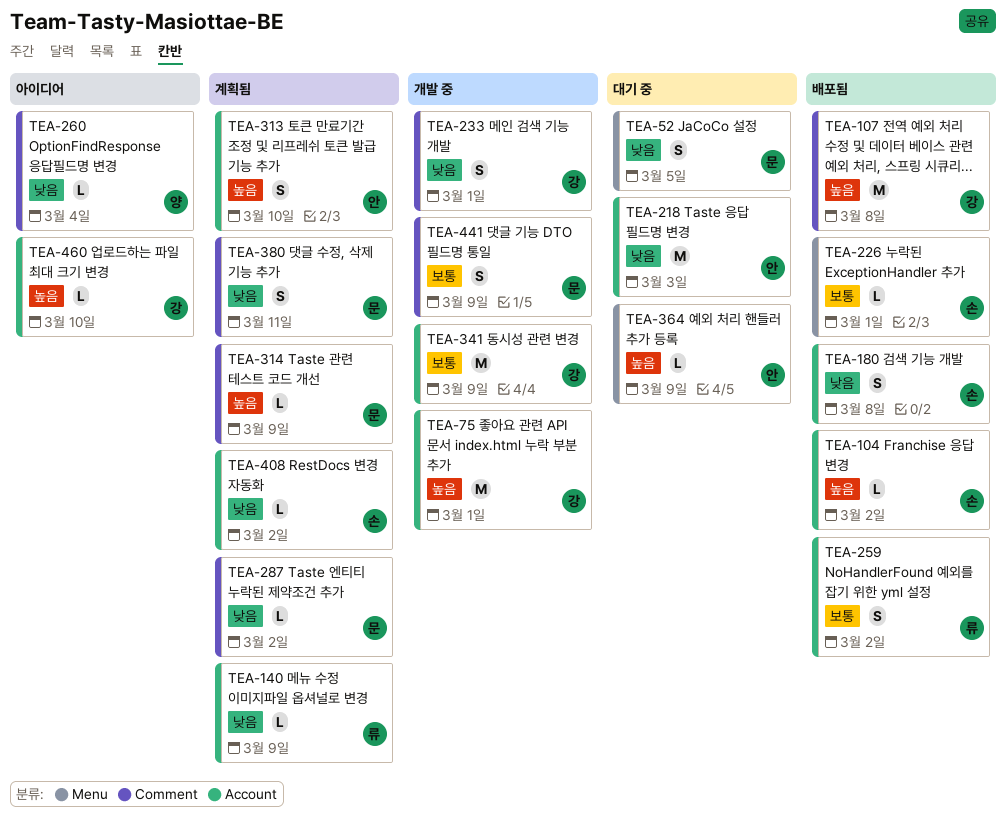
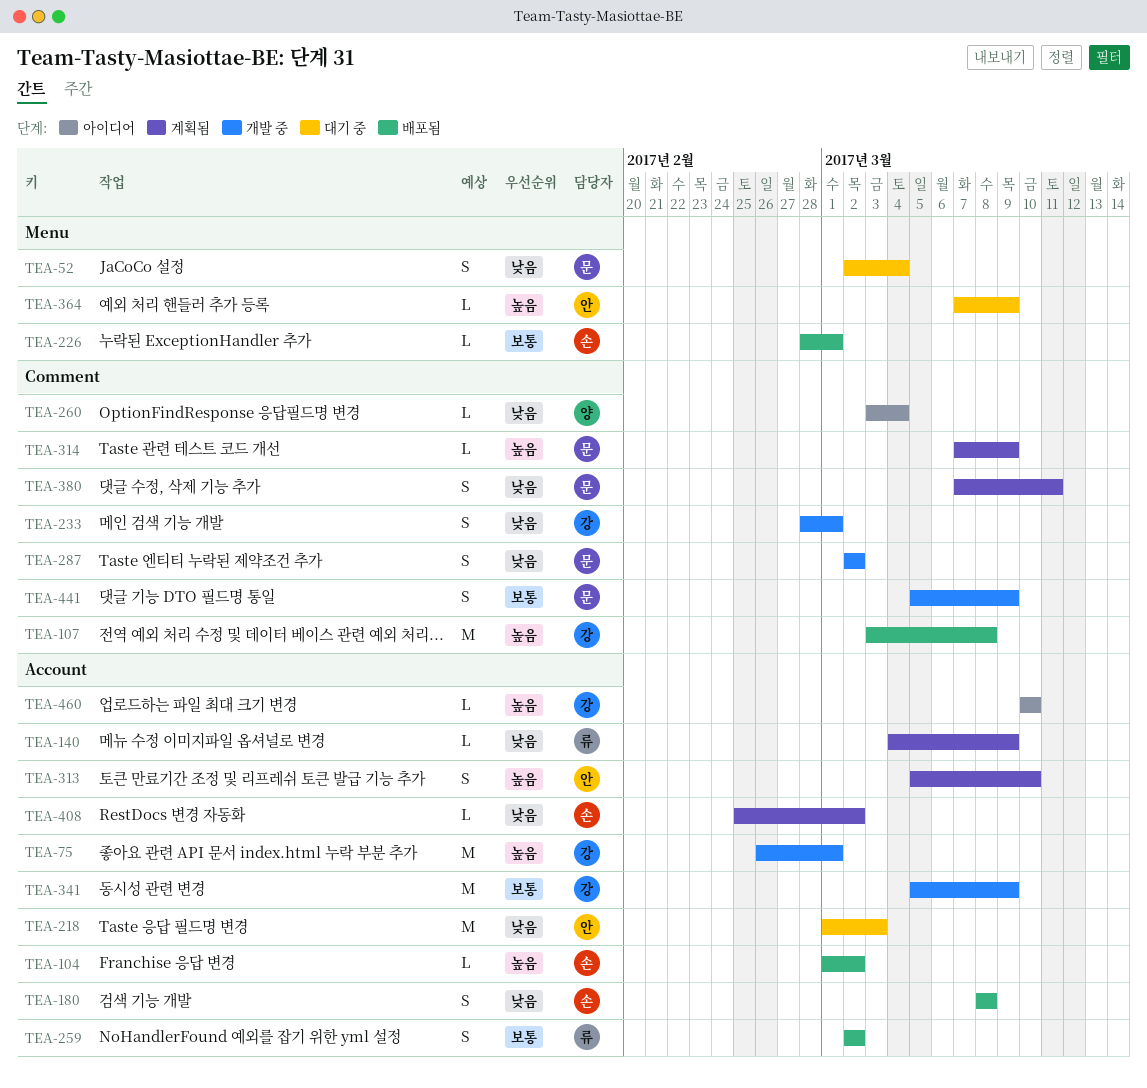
TEA-52, due: Mar 5 -> Mar 4
TEA-287, status: 계획됨 -> 개발 중
TEA-287, estimate: L -> S

